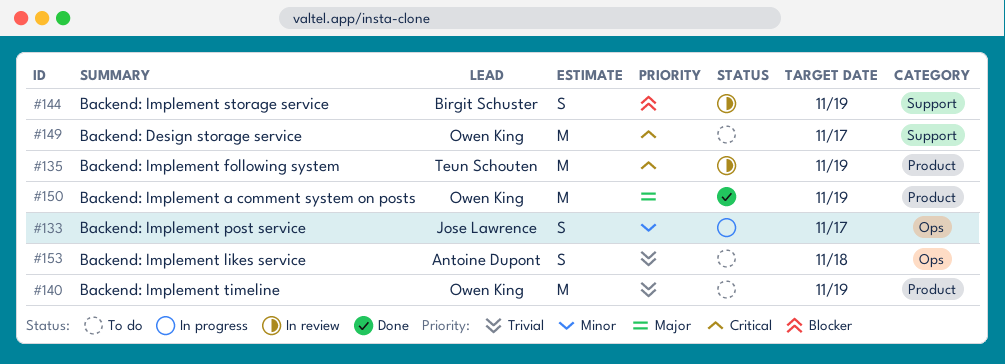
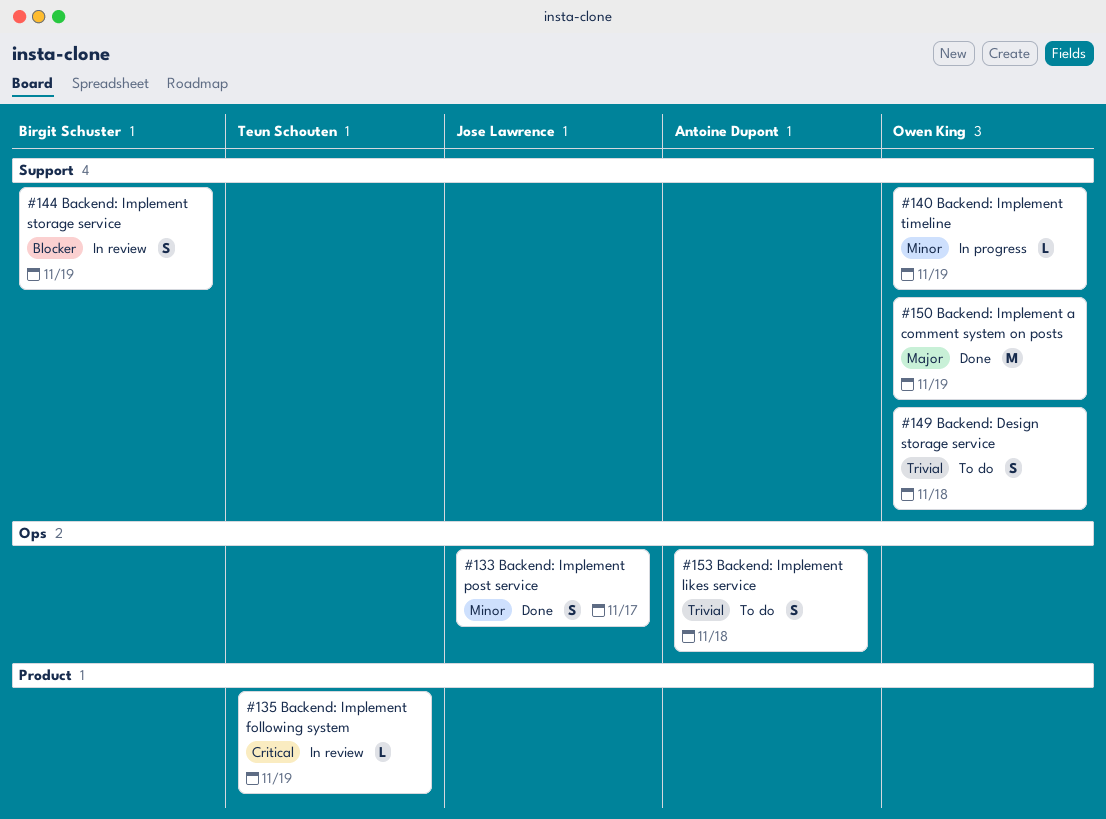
#133, status: In progress -> Done
#135, estimate: M -> L
#140, status: To do -> In progress
#140, priority: Trivial -> Minor
#140, label: Product -> Support
#140, estimate: M -> L
#149, priority: Critical -> Trivial
#149, estimate: M -> S
#149, due: Nov 17 -> Nov 18
#150, label: Product -> Support

